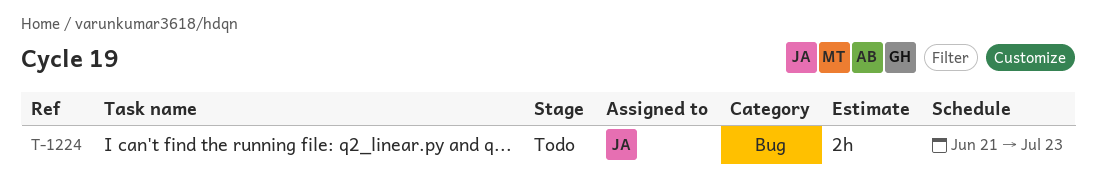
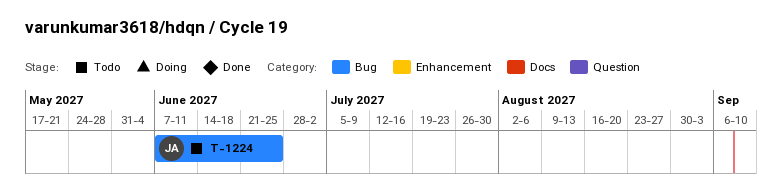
T-1224, start: Jun 21 -> Jun 7
T-1224, due: Jul 23 -> Jun 25

